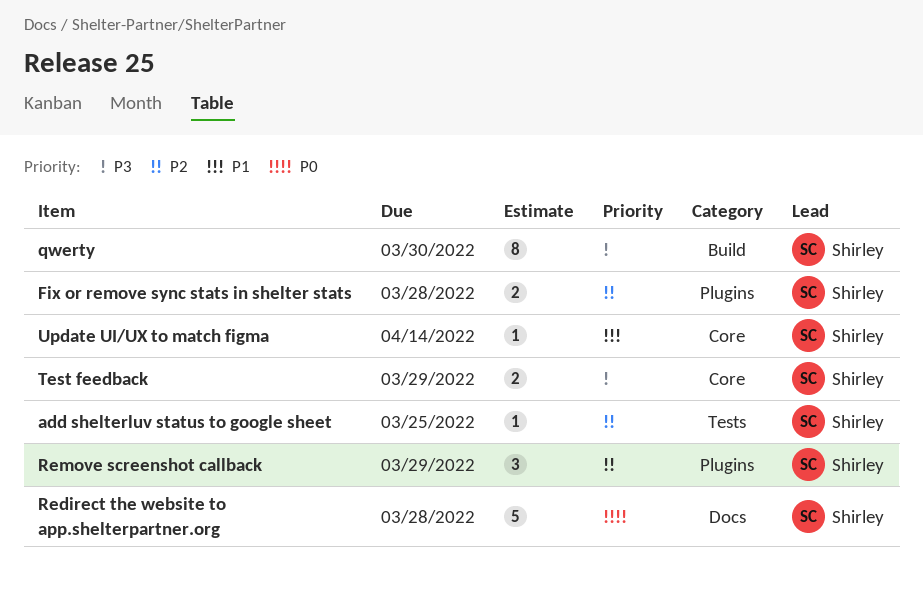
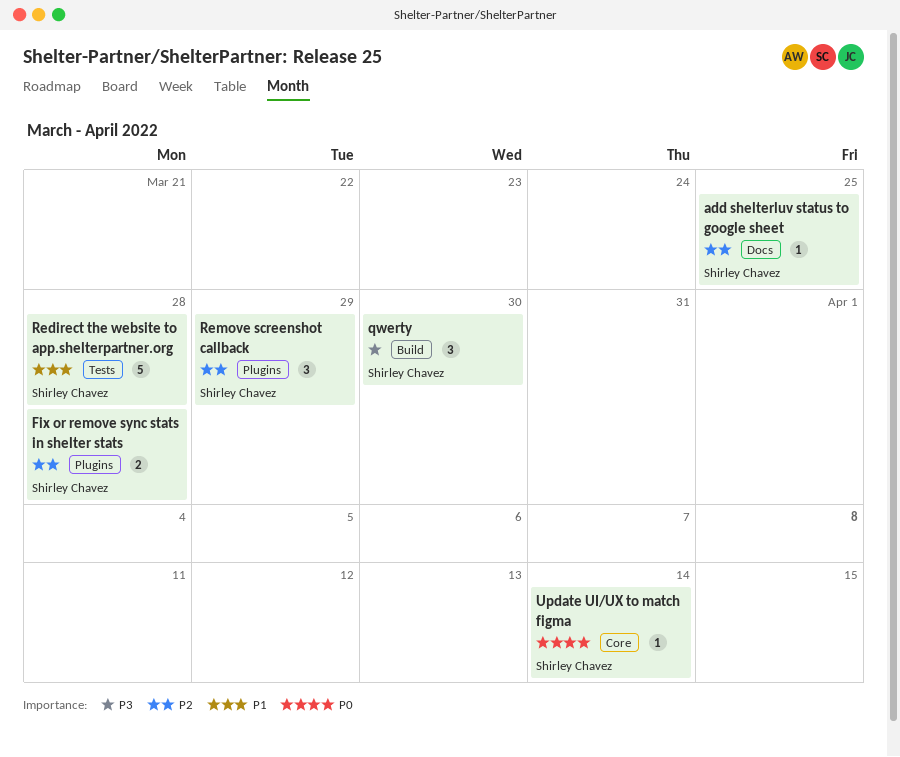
add shelterluv status to google sheet, label: Tests -> Docs
qwerty, estimate: 8 -> 3
Redirect the website to app.shelterpartner.org, priority: P0 -> P1
Redirect the website to app.shelterpartner.org, label: Docs -> Tests
Test feedback: present -> none
Update UI/UX to match figma, priority: P1 -> P0

